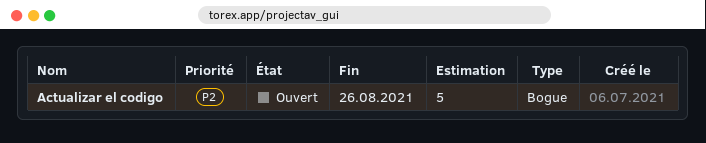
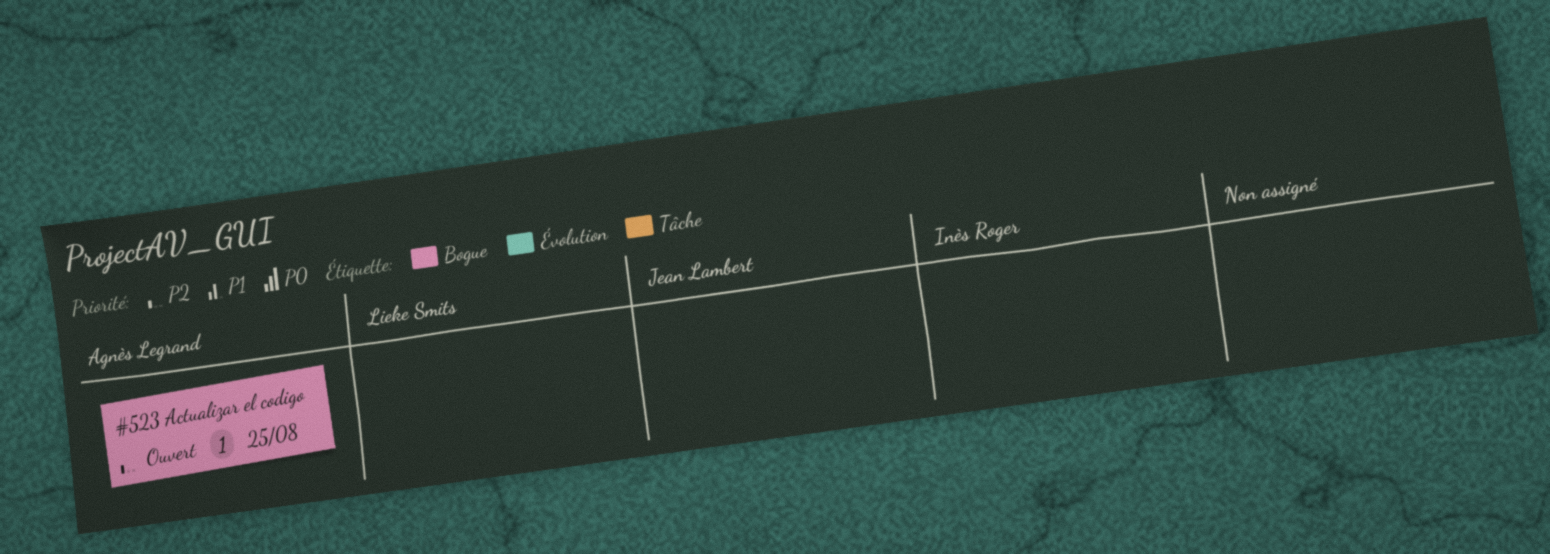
Actualizar el codigo, estimate: 5 -> 1
Actualizar el codigo, due: Aug 26 -> Aug 25

